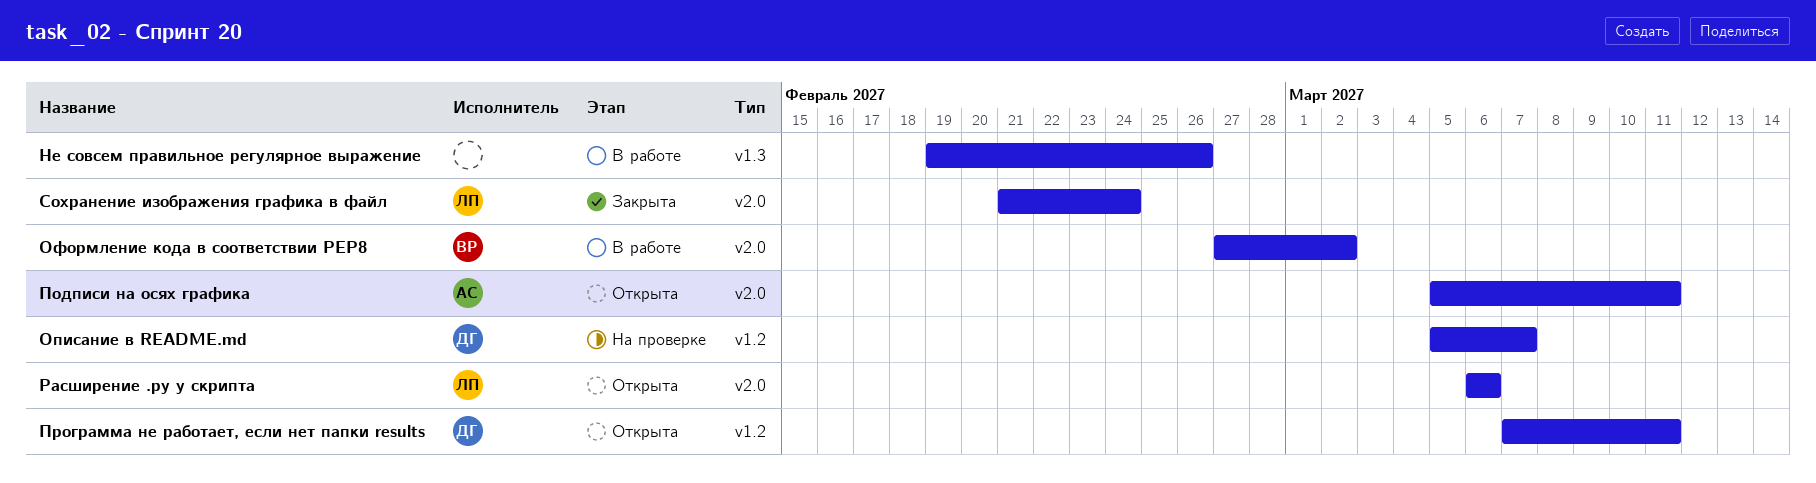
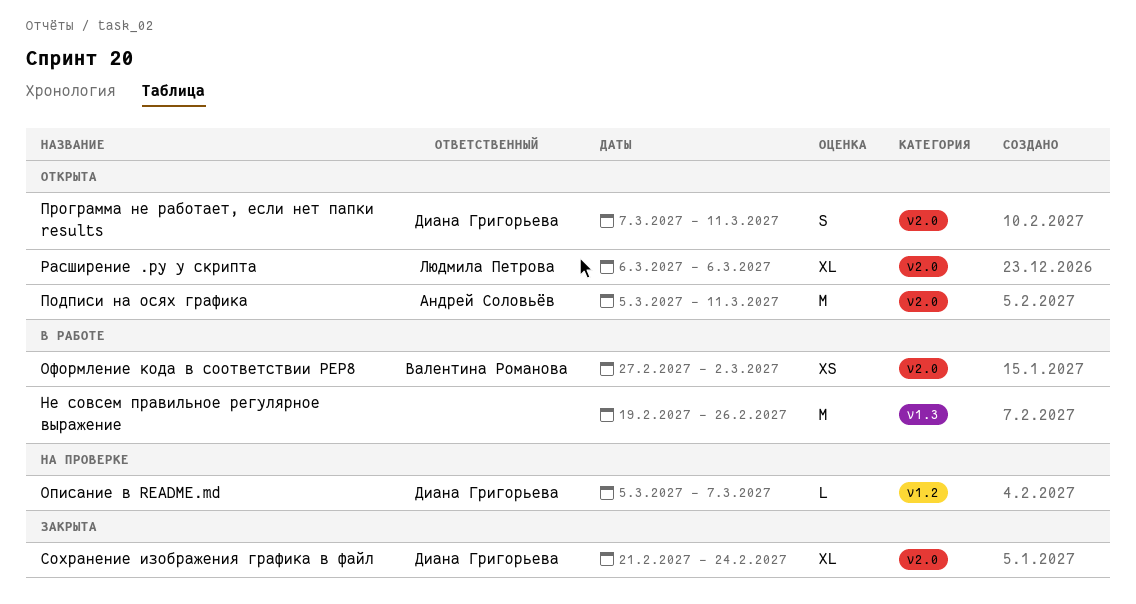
Программа не работает, если нет папки results, label: v1.2 -> v2.0
Сохранение изображения графика в файл, owner: Людмила Петрова -> Диана Григорьева

